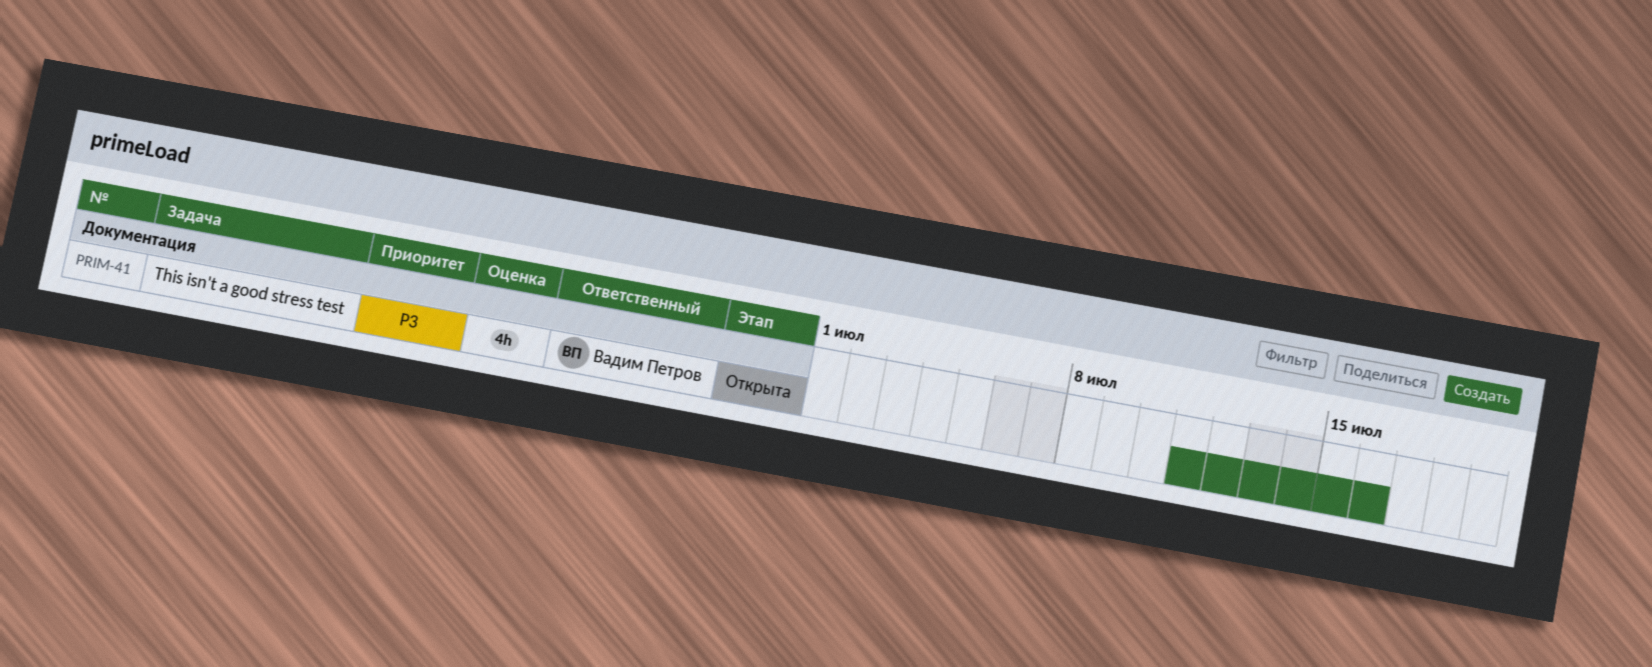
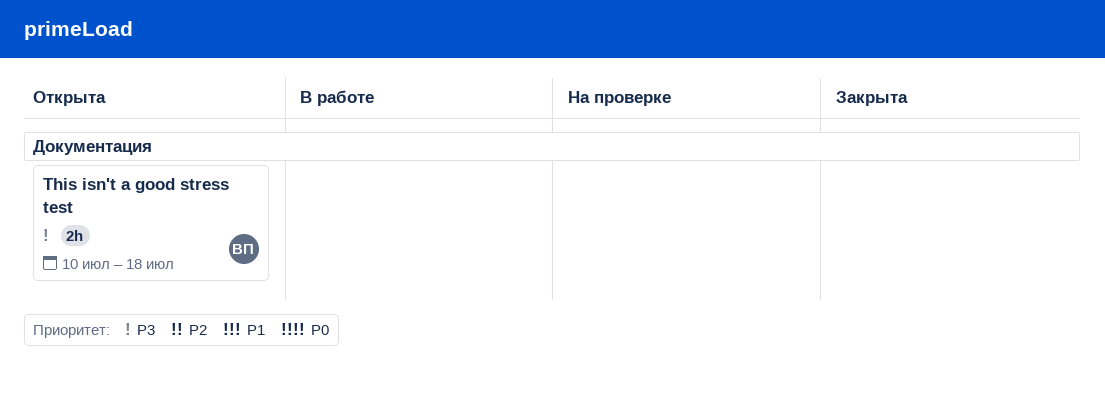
This isn't a good stress test, estimate: 4h -> 2h
This isn't a good stress test, start: Jul 11 -> Jul 10
This isn't a good stress test, due: Jul 16 -> Jul 18

